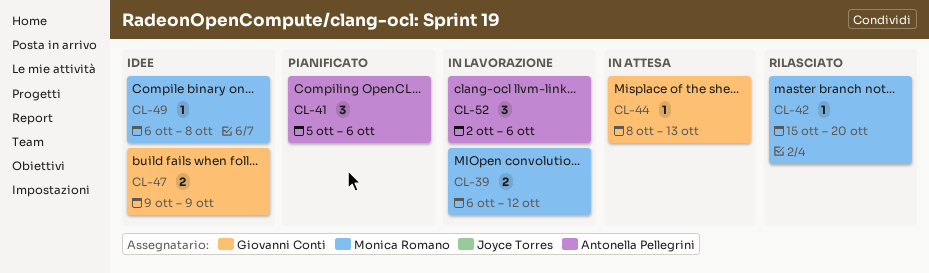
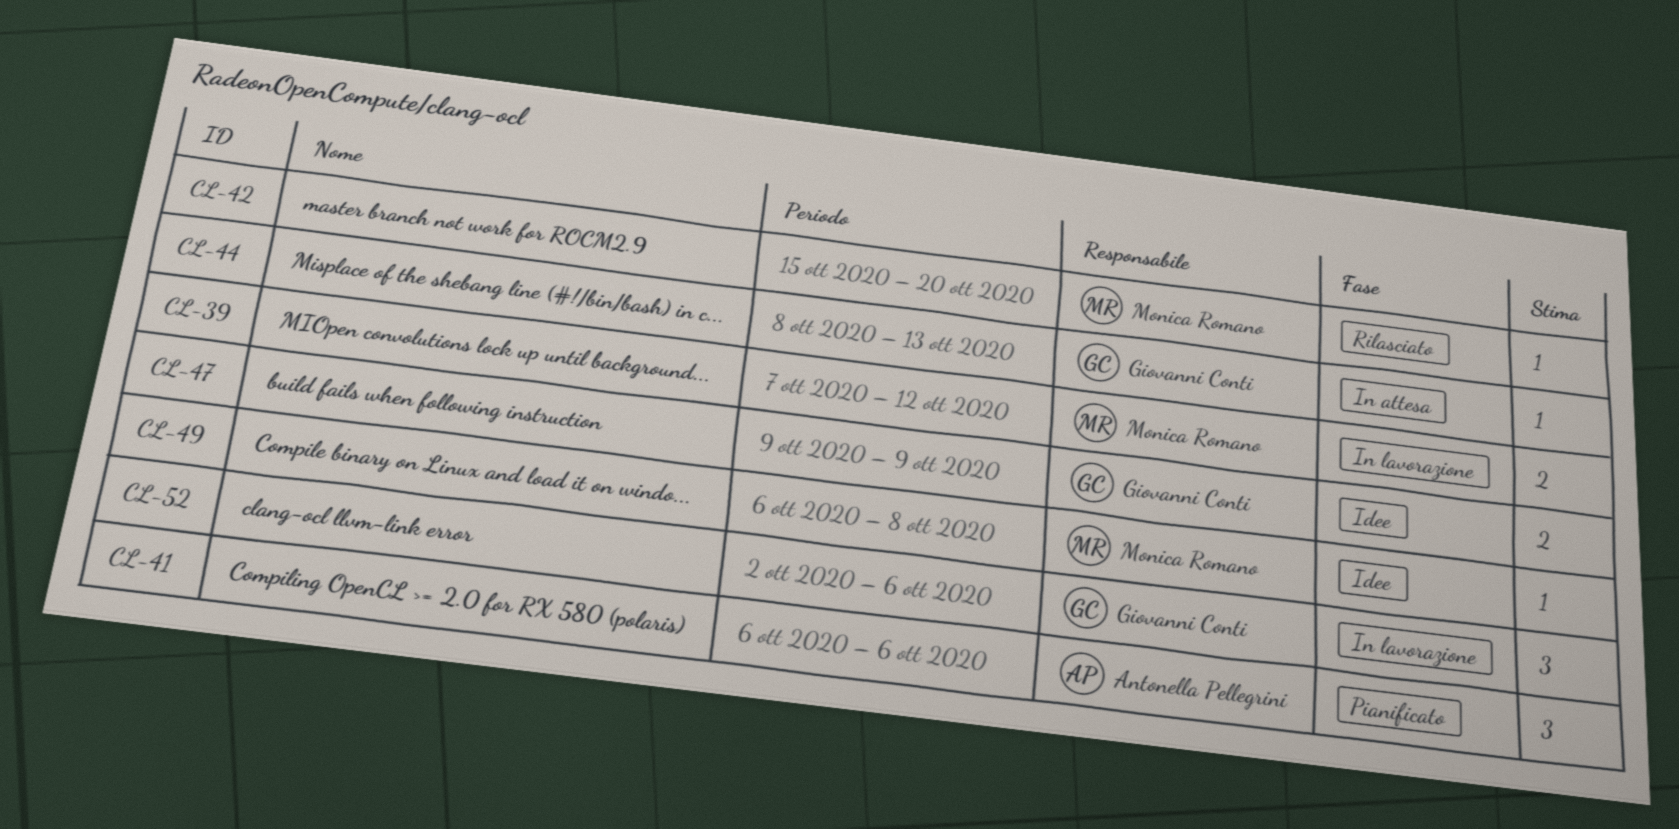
CL-39, start: Oct 6 -> Oct 7
CL-41, start: Oct 5 -> Oct 6
CL-52, owner: Antonella Pellegrini -> Giovanni Conti

